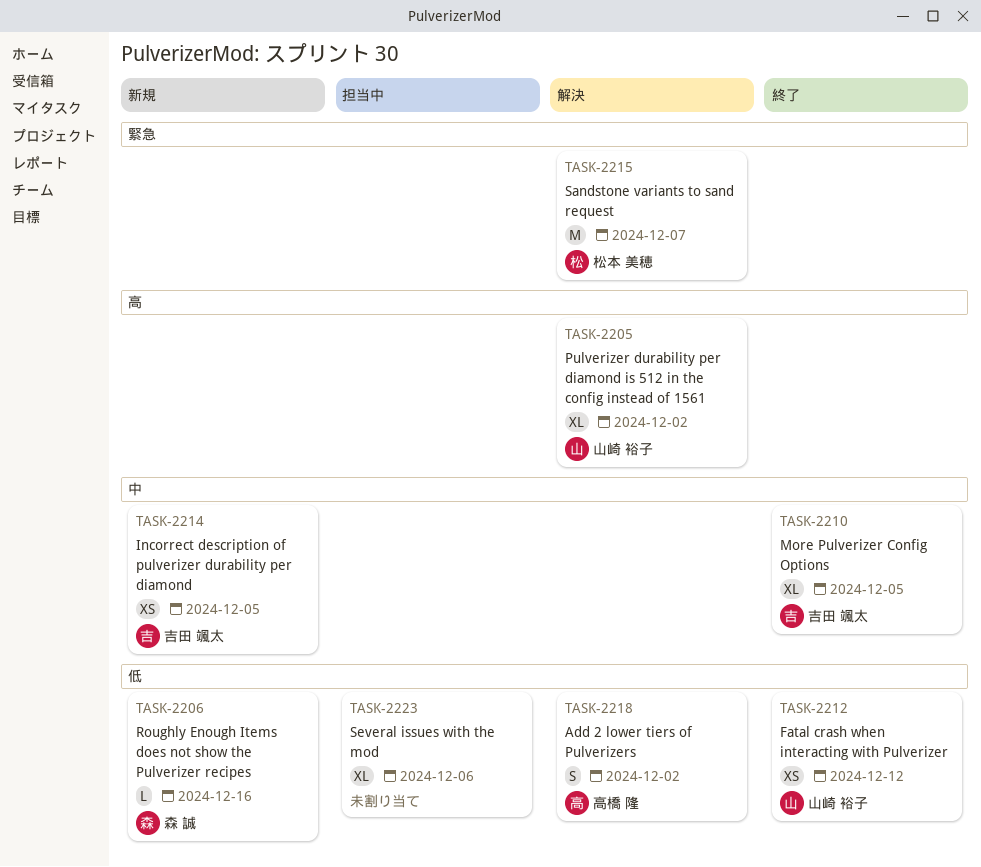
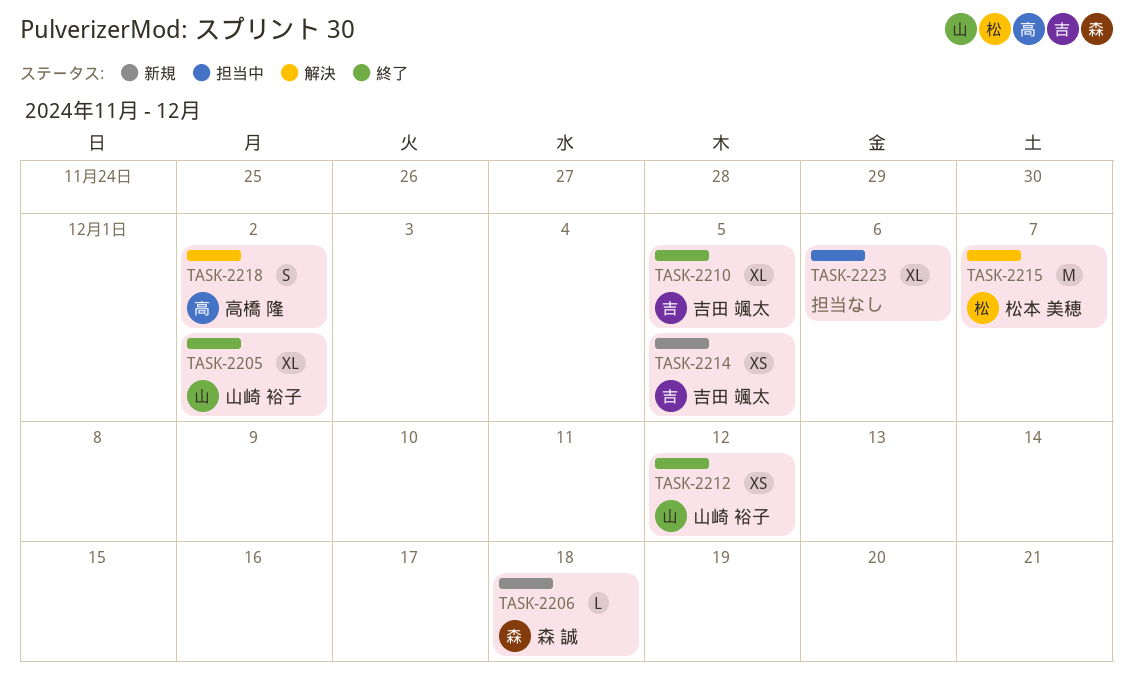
TASK-2205, status: 解決 -> 終了
TASK-2206, due: Dec 16 -> Dec 18

